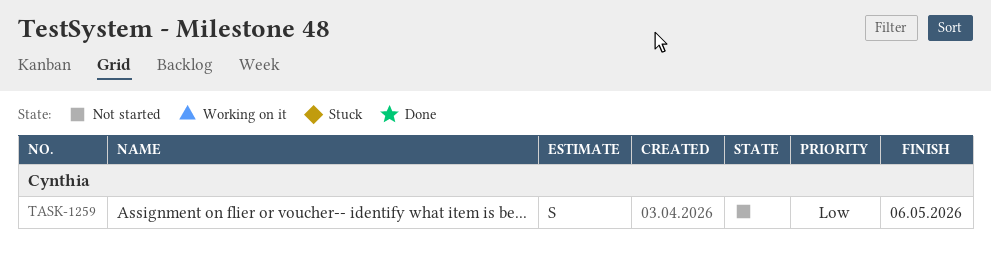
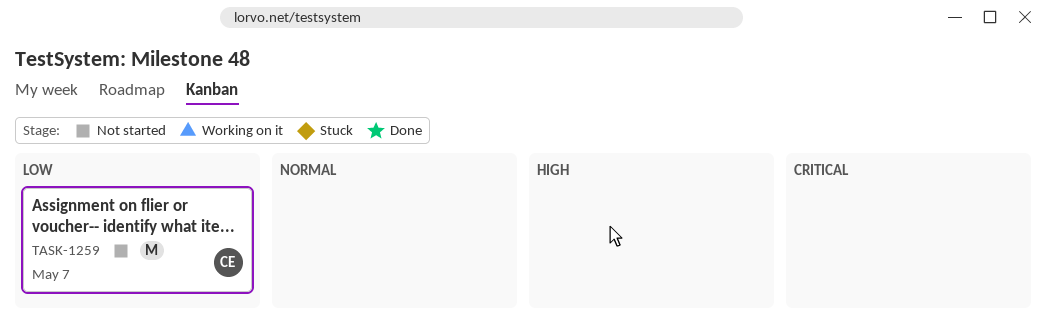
TASK-1259, estimate: S -> M
TASK-1259, due: May 6 -> May 7

